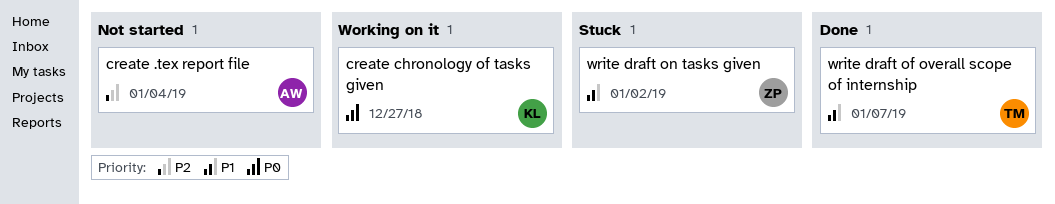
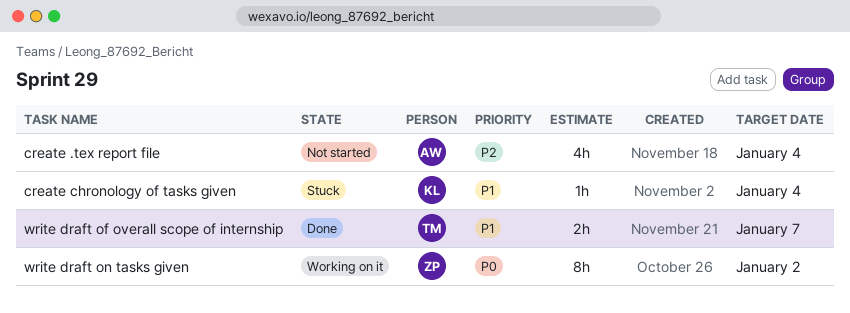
create chronology of tasks given, status: Working on it -> Stuck
create chronology of tasks given, priority: P0 -> P1
create chronology of tasks given, due: Dec 27 -> Jan 4
write draft on tasks given, status: Stuck -> Working on it
write draft on tasks given, priority: P1 -> P0

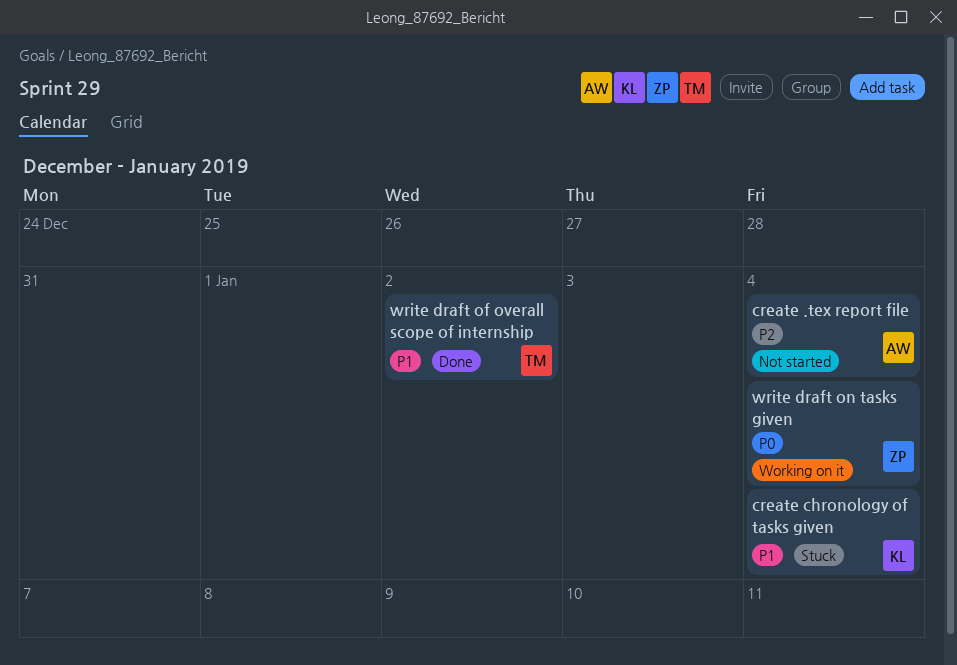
write draft of overall scope of internship, due: Jan 7 -> Jan 2
write draft on tasks given, due: Jan 2 -> Jan 4

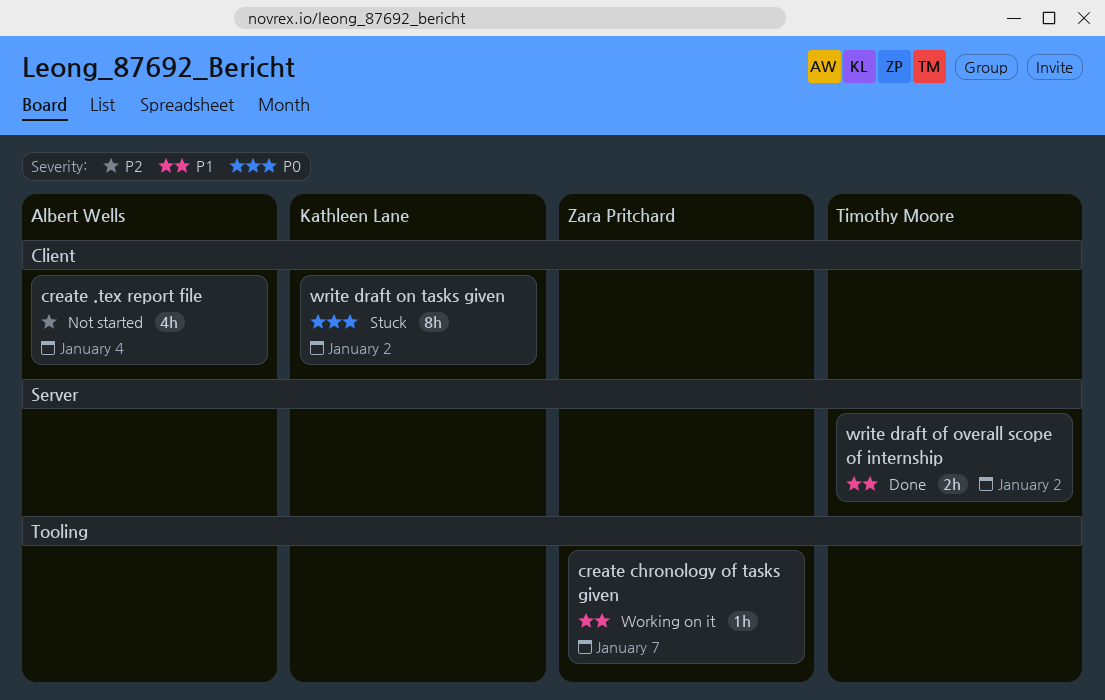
create chronology of tasks given, status: Stuck -> Working on it
create chronology of tasks given, owner: Kathleen Lane -> Zara Pritchard
create chronology of tasks given, due: Jan 4 -> Jan 7
write draft on tasks given, status: Working on it -> Stuck
write draft on tasks given, owner: Zara Pritchard -> Kathleen Lane
write draft on tasks given, due: Jan 4 -> Jan 2

